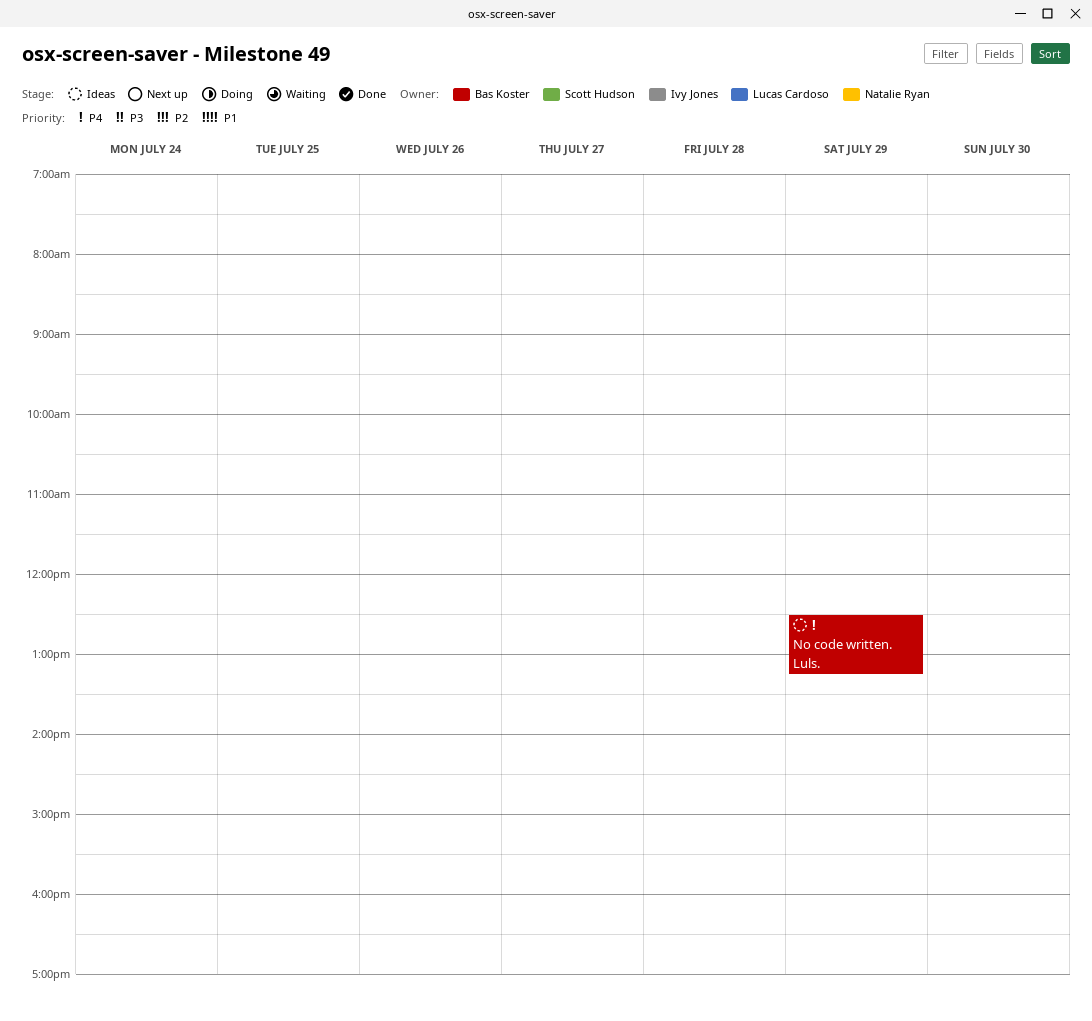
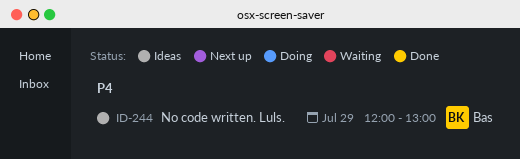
No code written. Luls., begins: 12:30 -> 12:00
No code written. Luls., ends: 13:15 -> 13:00

